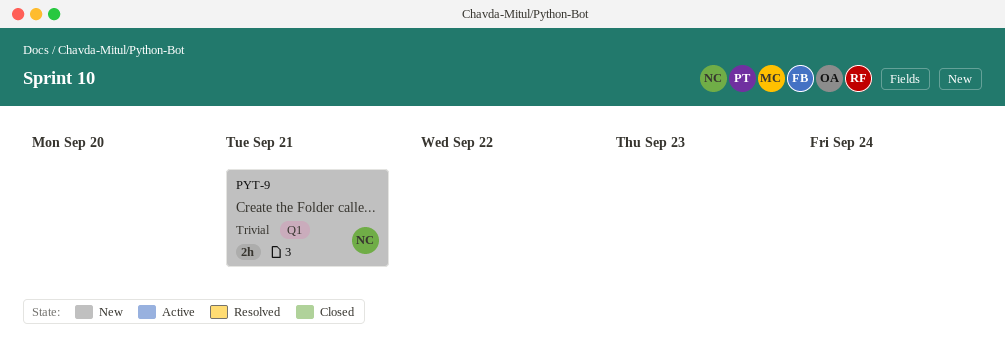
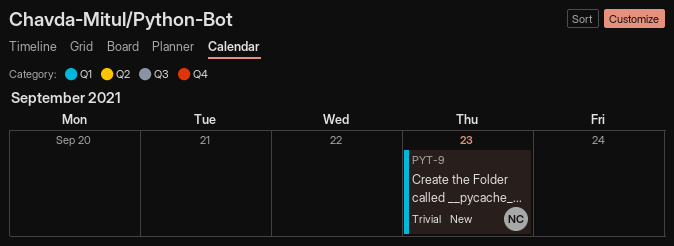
PYT-9, due: Sep 21 -> Sep 23

